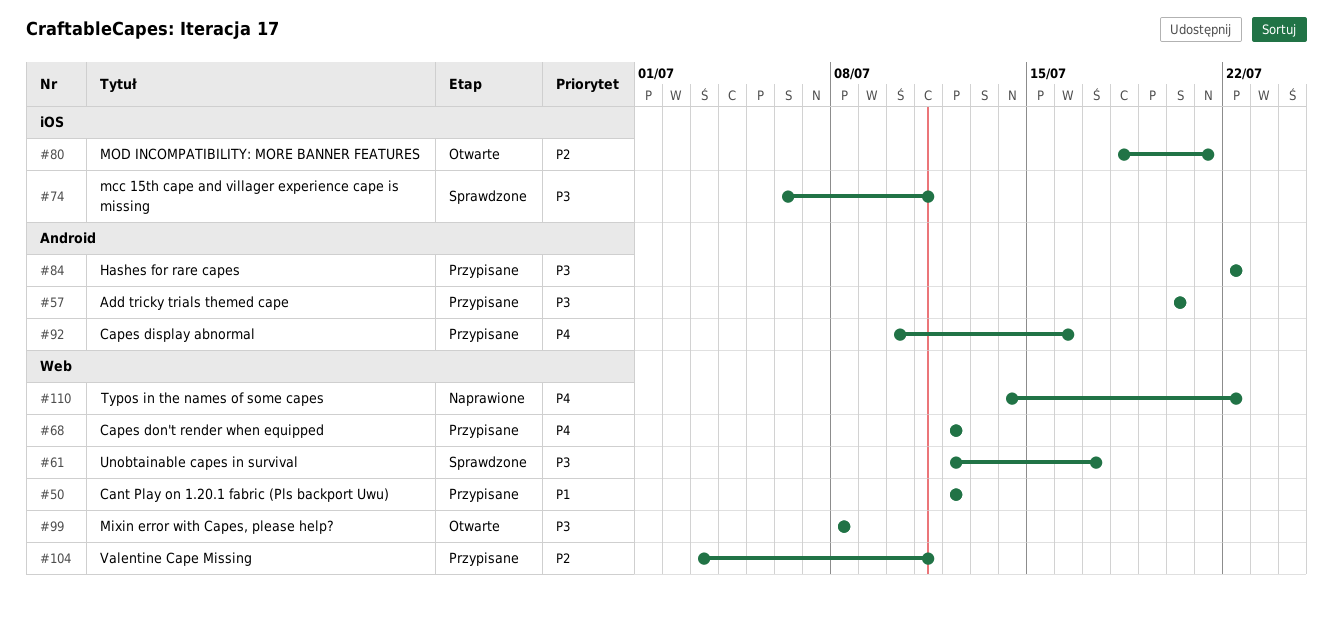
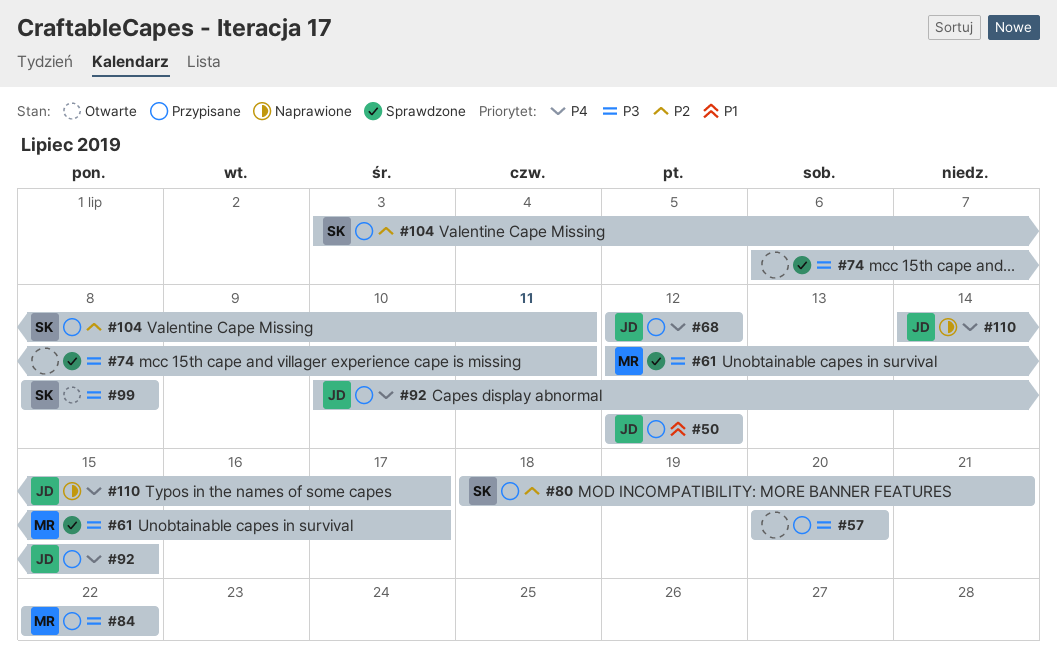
#80, status: Otwarte -> Przypisane
#92, due: Jul 16 -> Jul 15
#110, due: Jul 22 -> Jul 17

